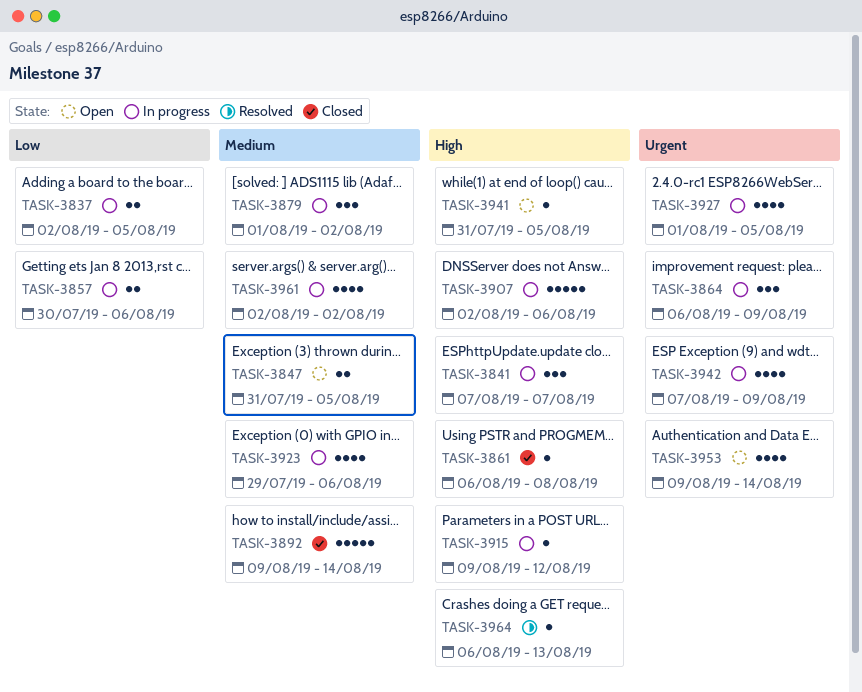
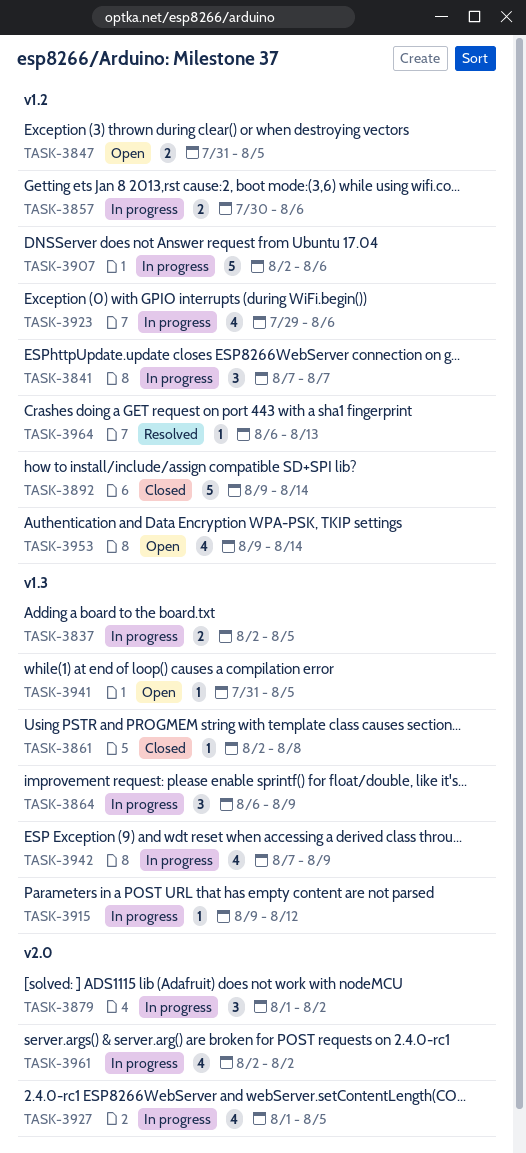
TASK-3861, start: Aug 6 -> Aug 2

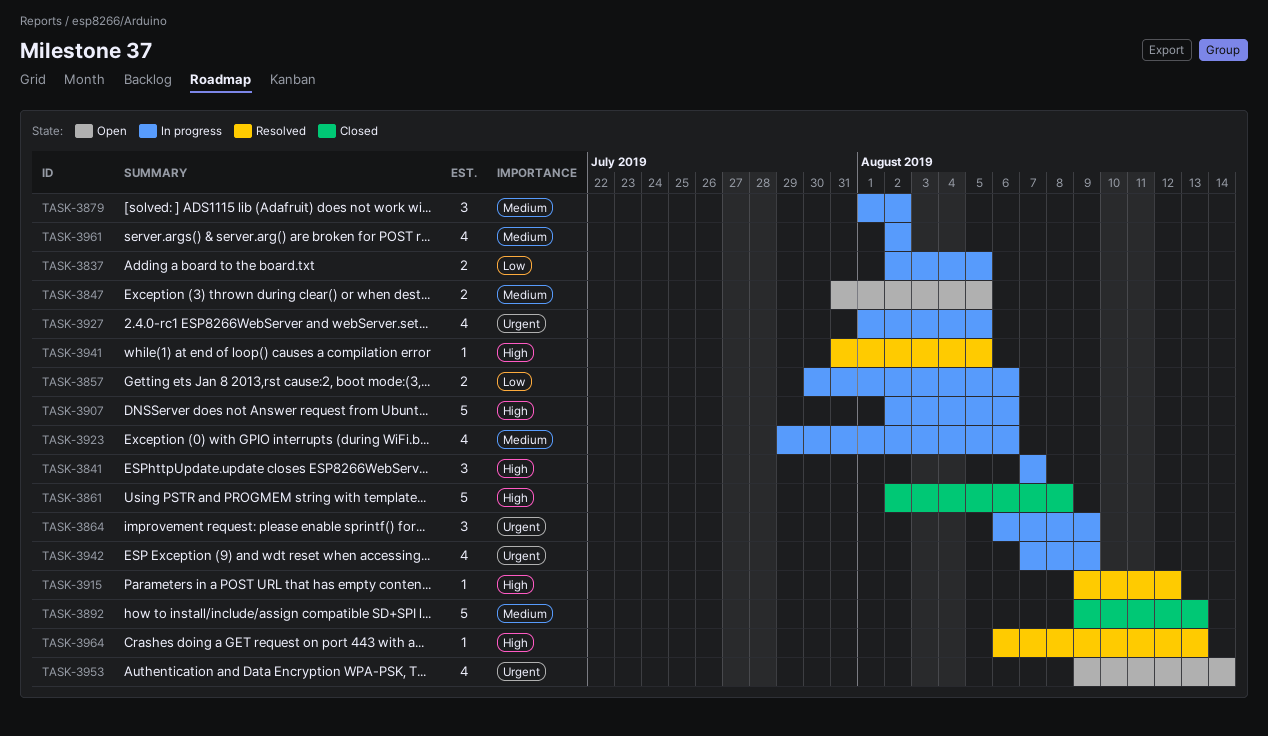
TASK-3861, estimate: 1 -> 5
TASK-3892, due: Aug 14 -> Aug 13
TASK-3915, status: In progress -> Resolved
TASK-3941, status: Open -> Resolved

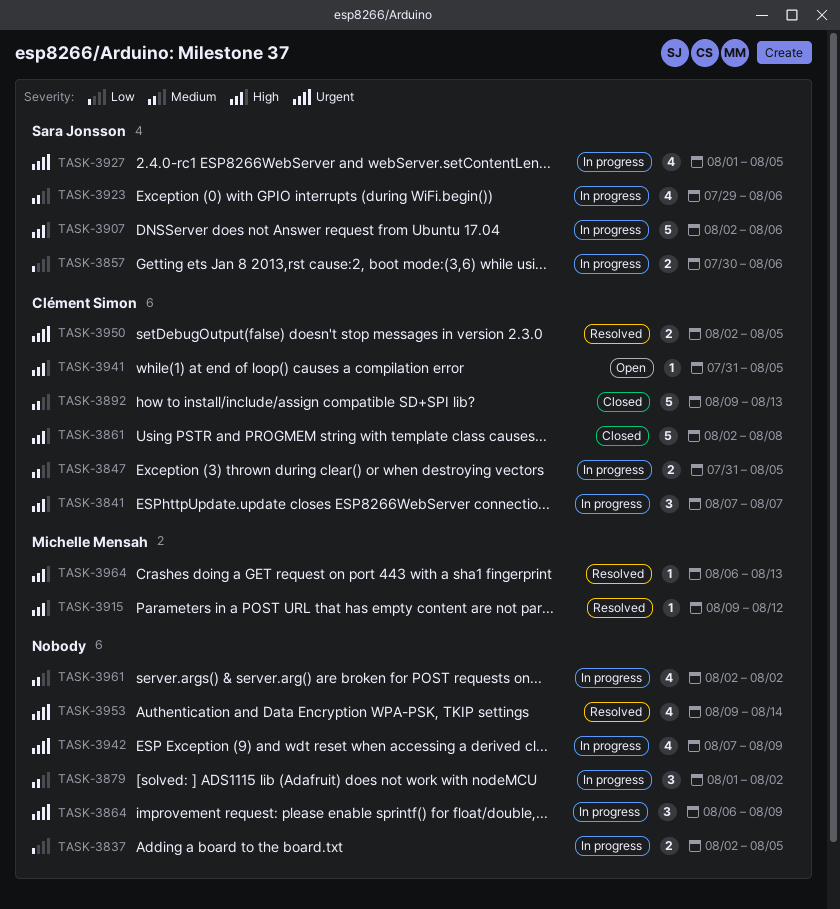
TASK-3847, status: Open -> In progress
TASK-3941, status: Resolved -> Open
TASK-3950: none -> present
TASK-3953, status: Open -> Resolved

